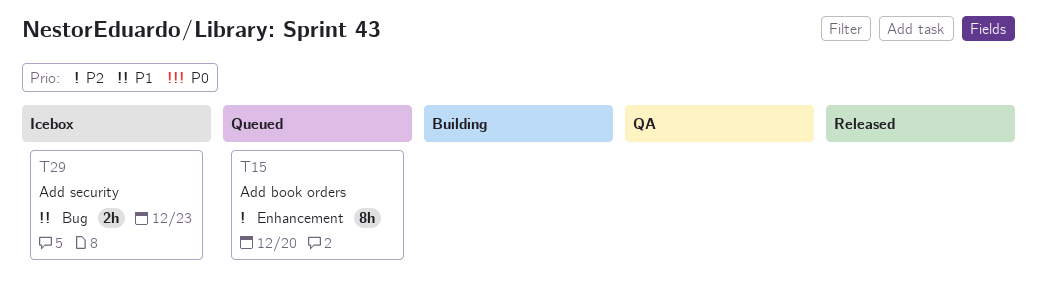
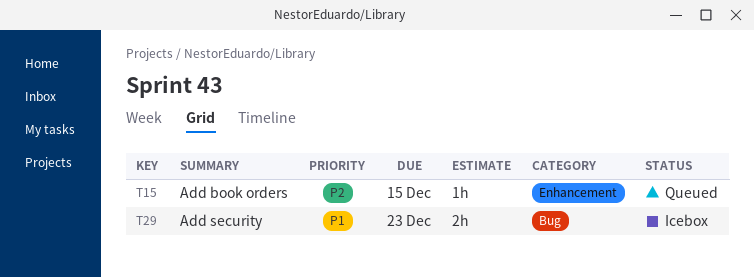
T15, estimate: 8h -> 1h
T15, due: Dec 20 -> Dec 15

